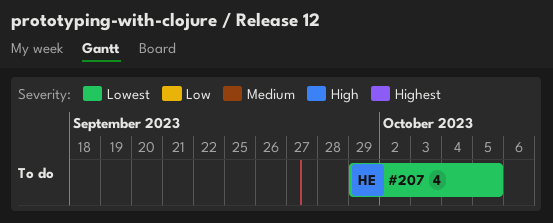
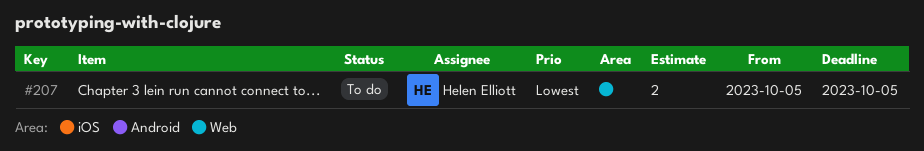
#207, estimate: 4 -> 2
#207, start: Sep 29 -> Oct 5

